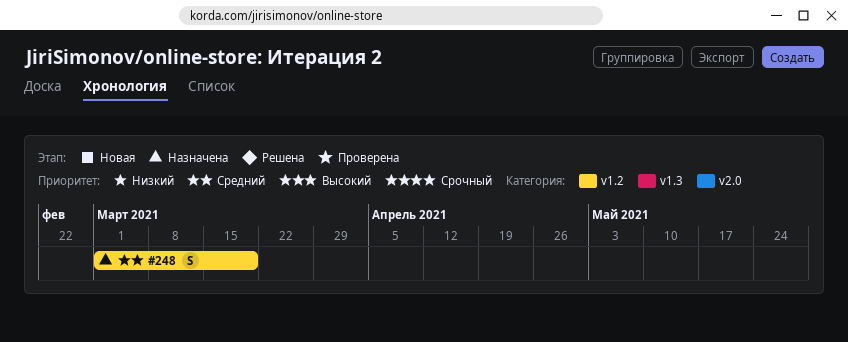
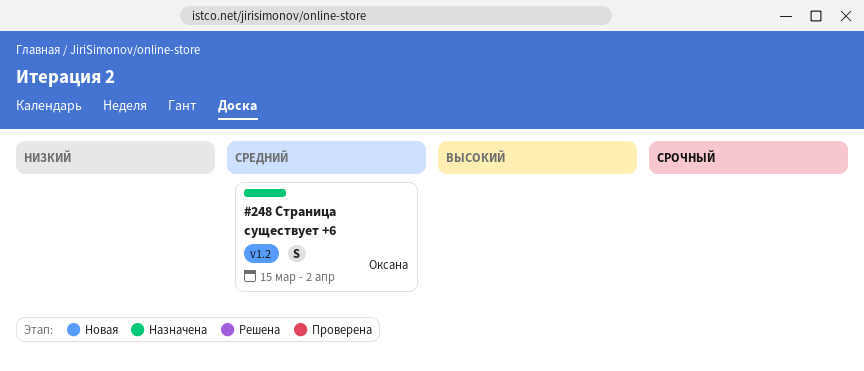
#248, start: Mar 1 -> Mar 15
#248, due: Mar 19 -> Apr 2

